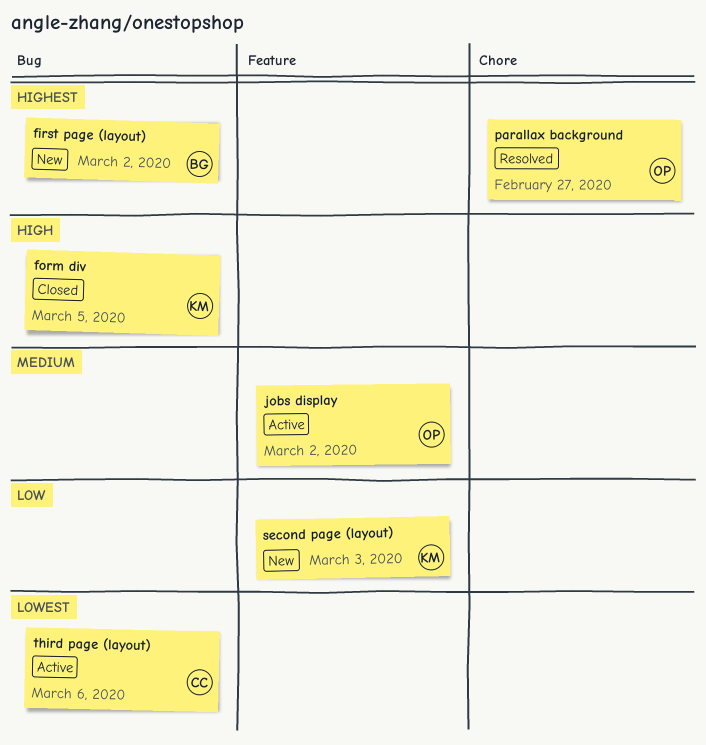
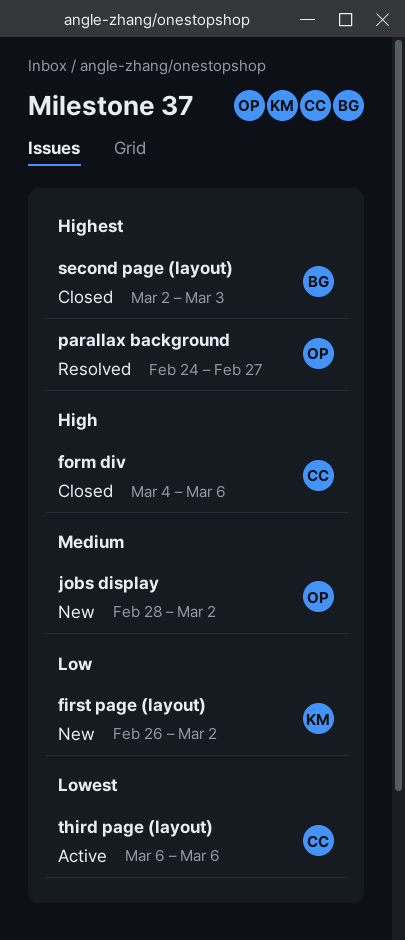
first page (layout), owner: BG -> KM
first page (layout), priority: Highest -> Low
form div, owner: KM -> CC
form div, due: Mar 5 -> Mar 6
jobs display, status: Active -> New
second page (layout), status: New -> Closed
second page (layout), owner: KM -> BG
second page (layout), priority: Low -> Highest

